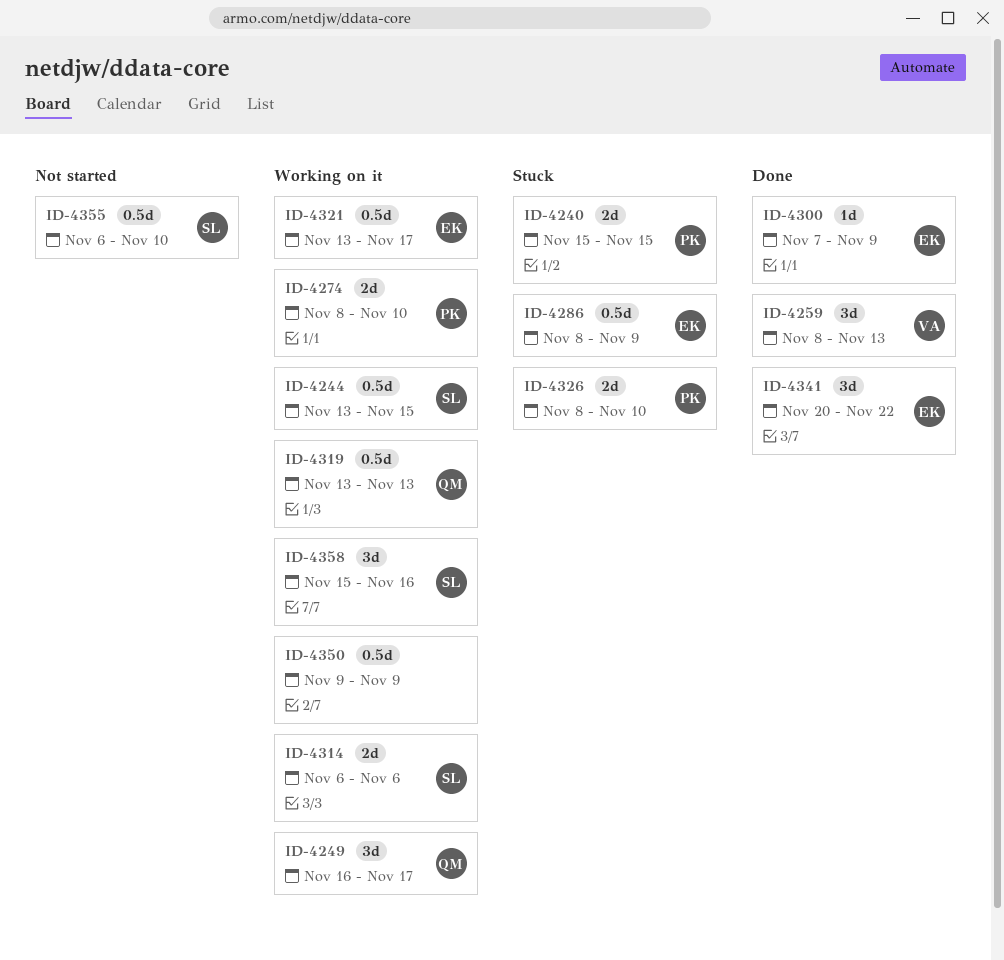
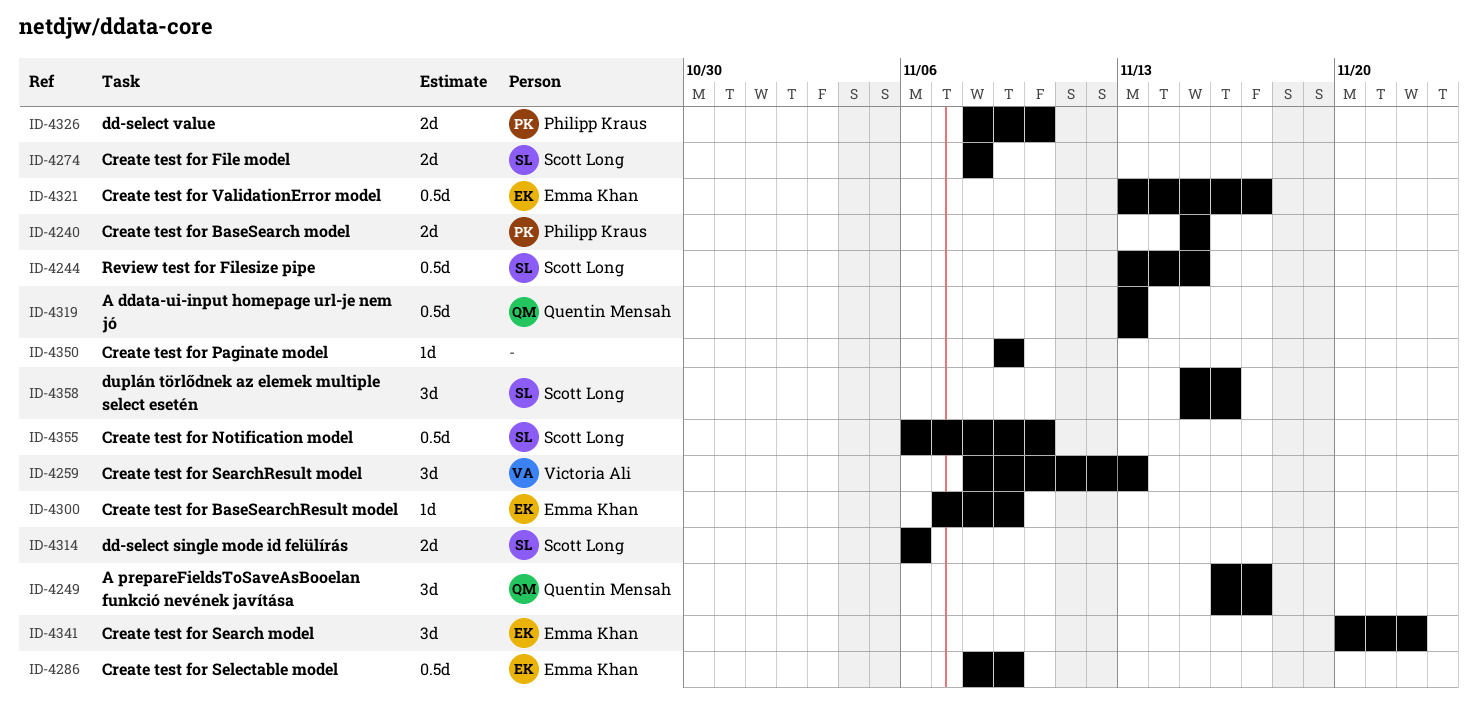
ID-4274, owner: Philipp Kraus -> Scott Long
ID-4274, due: Nov 10 -> Nov 8
ID-4350, estimate: 0.5d -> 1d

